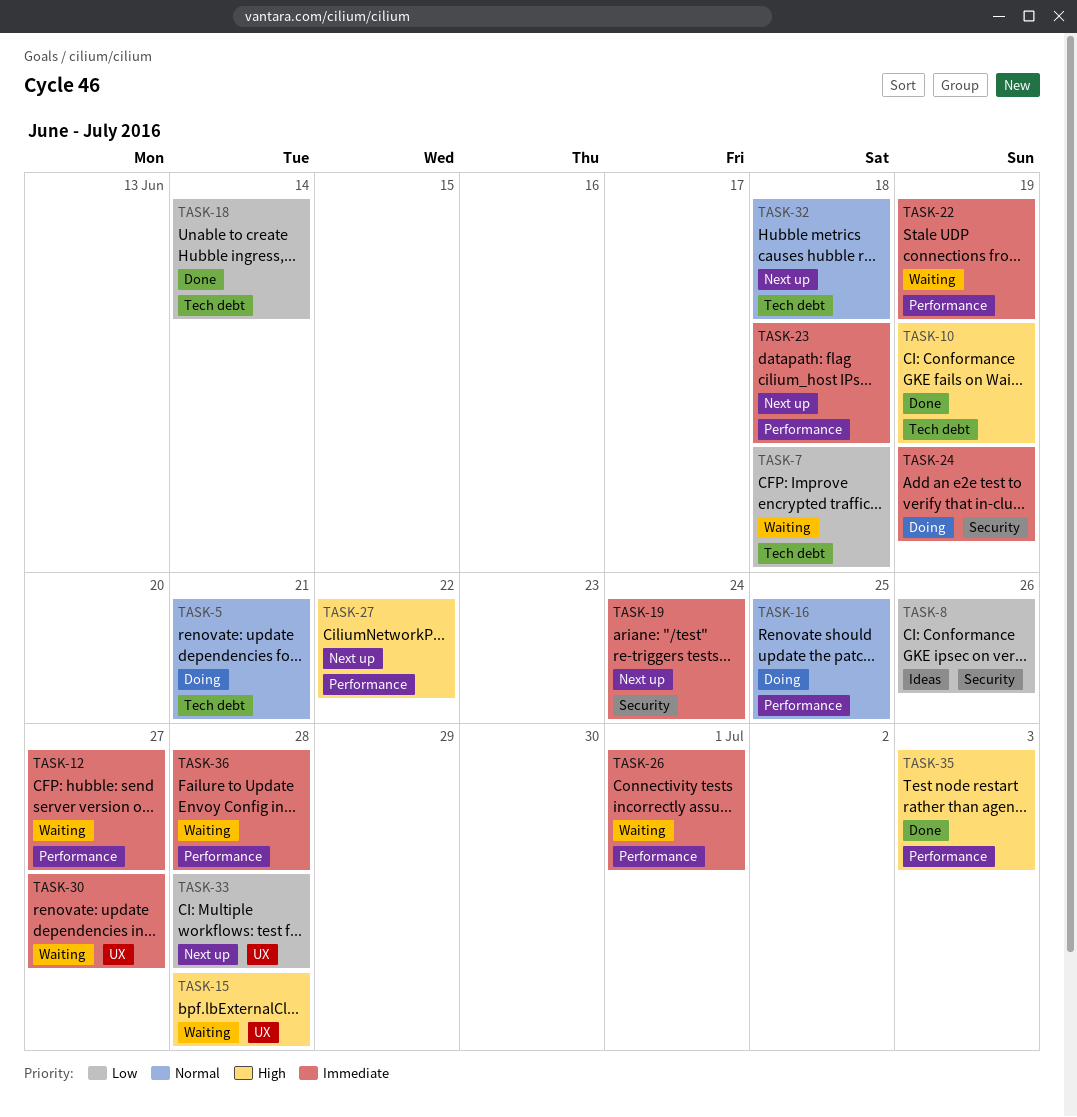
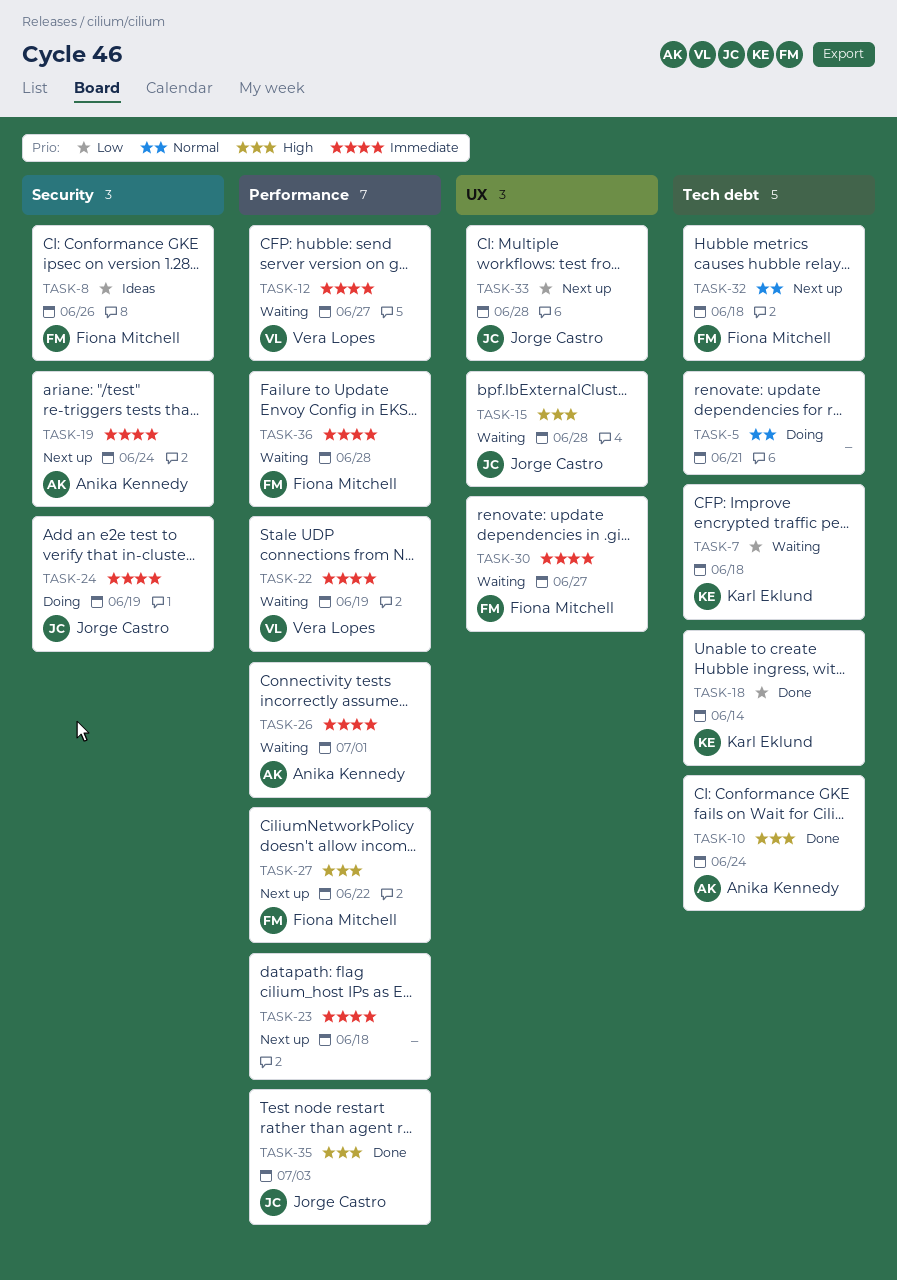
TASK-10, due: Jun 19 -> Jun 24
TASK-16: present -> none

